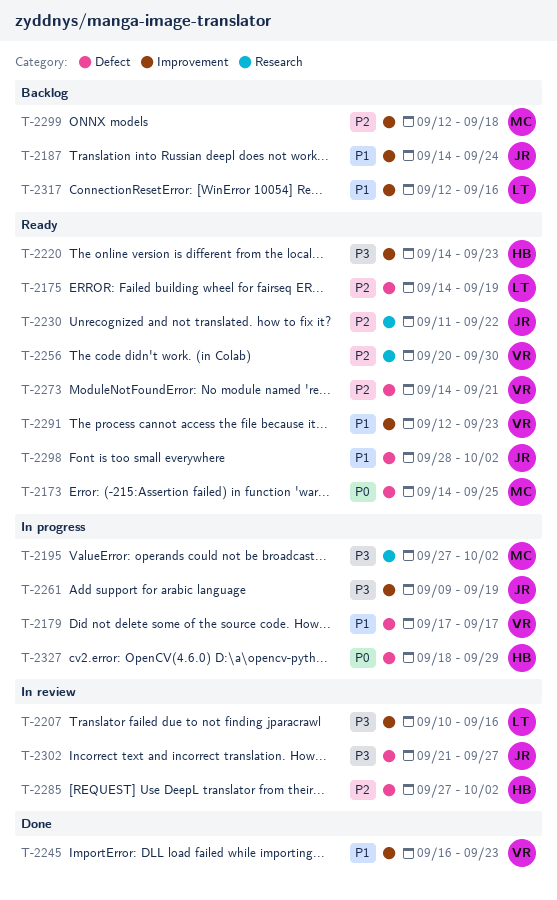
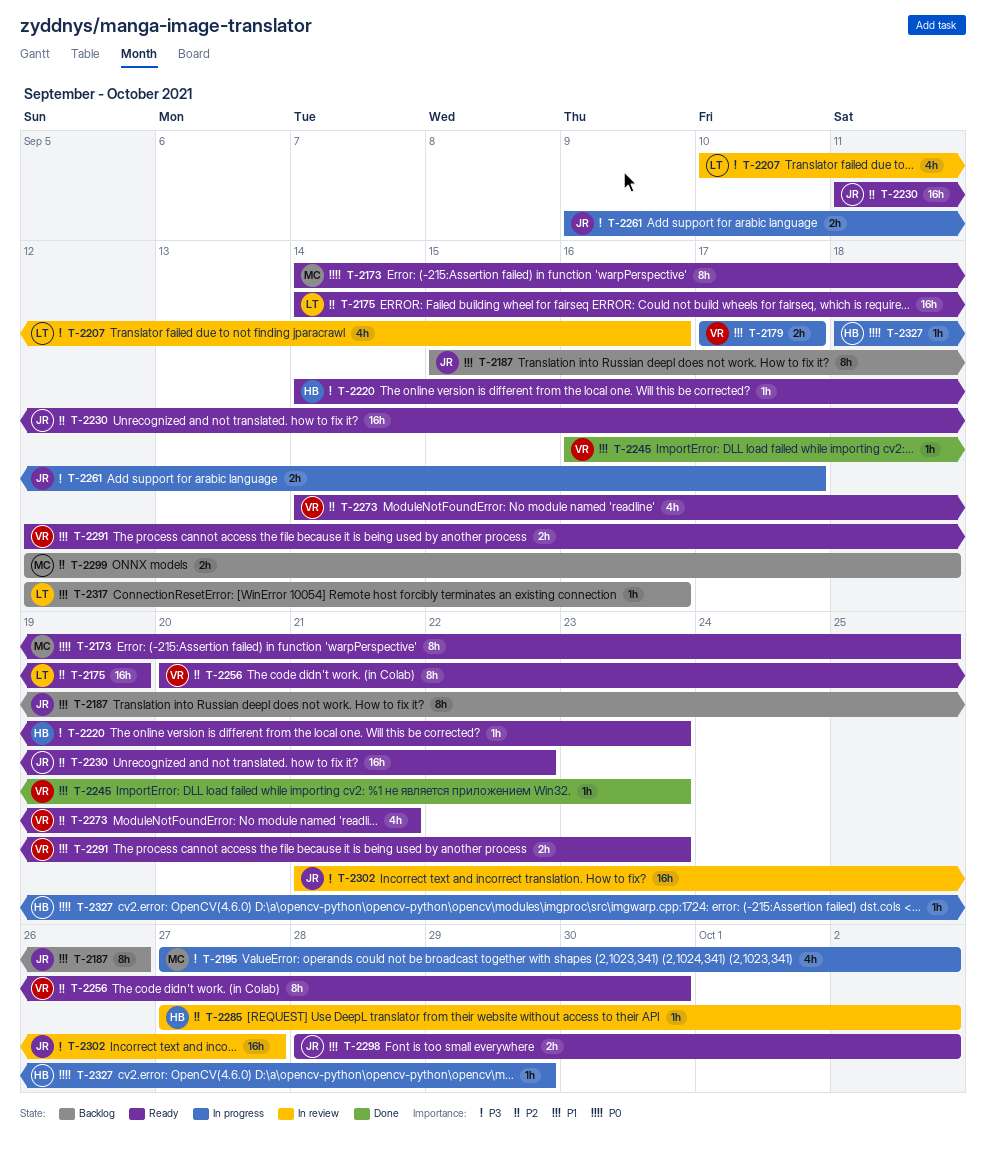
T-2187, start: Sep 14 -> Sep 15
T-2187, due: Sep 24 -> Sep 26
T-2261, due: Sep 19 -> Sep 17

